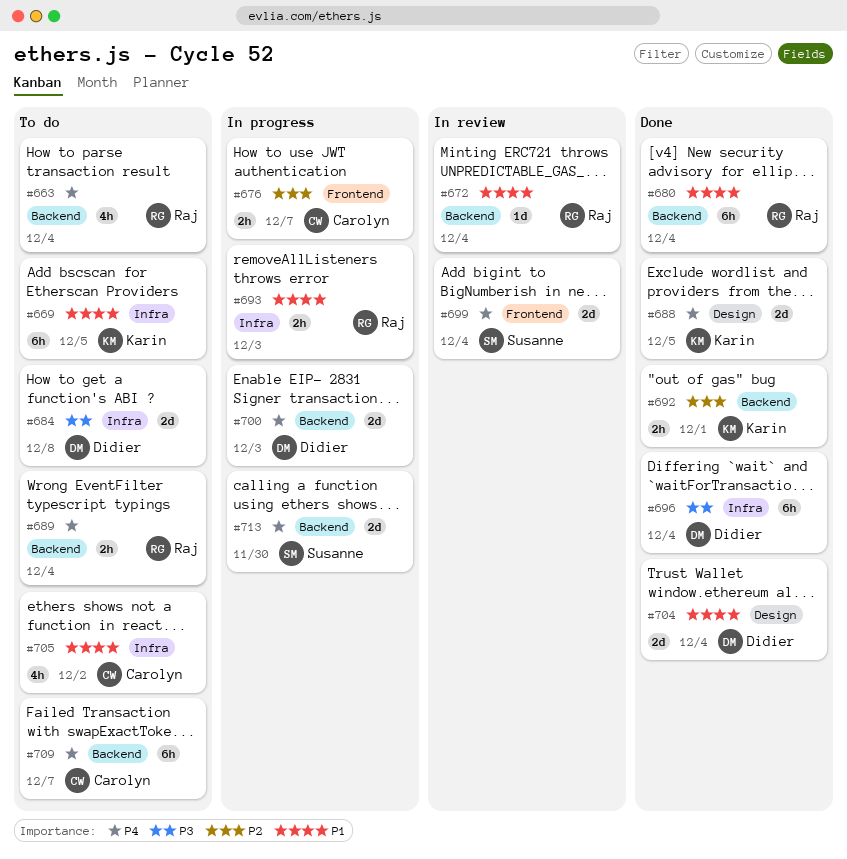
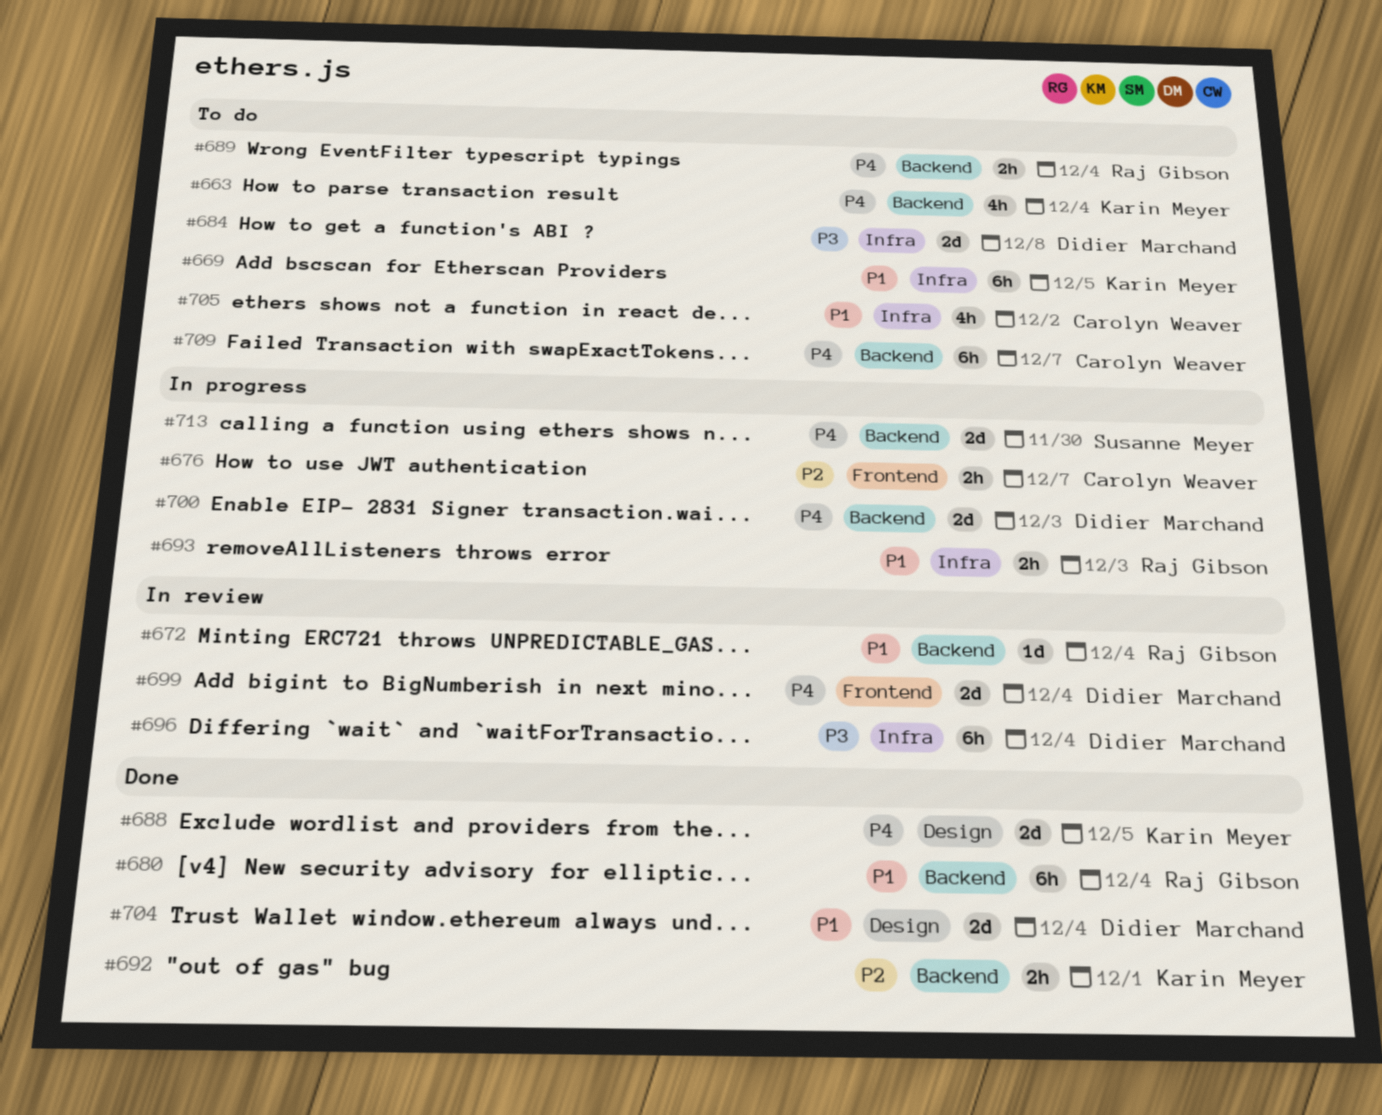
#663, owner: Raj Gibson -> Karin Meyer
#696, status: Done -> In review
#699, owner: Susanne Meyer -> Didier Marchand

